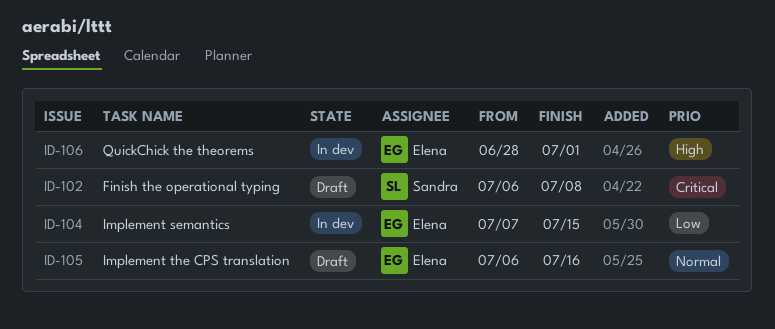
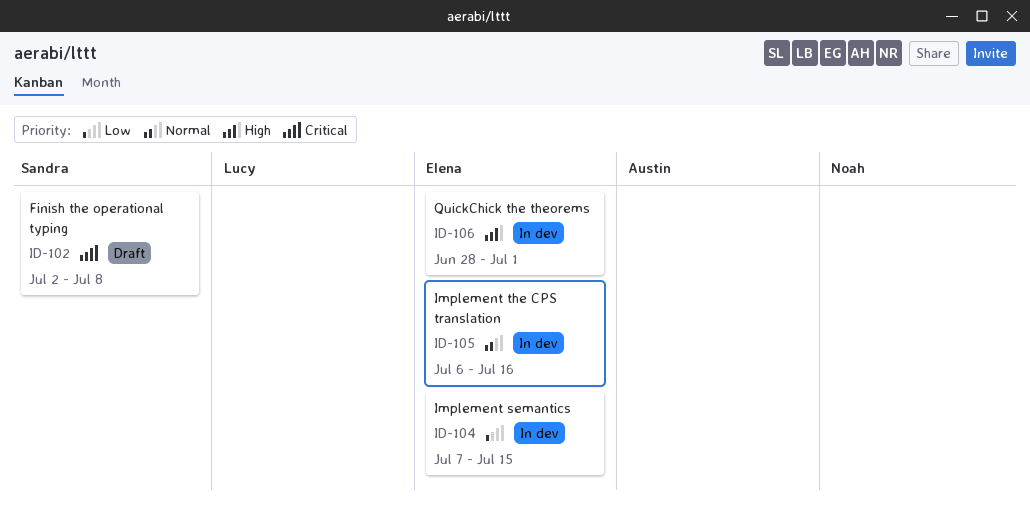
ID-102, start: Jul 6 -> Jul 2
ID-105, status: Draft -> In dev

